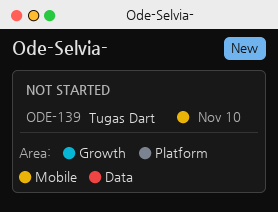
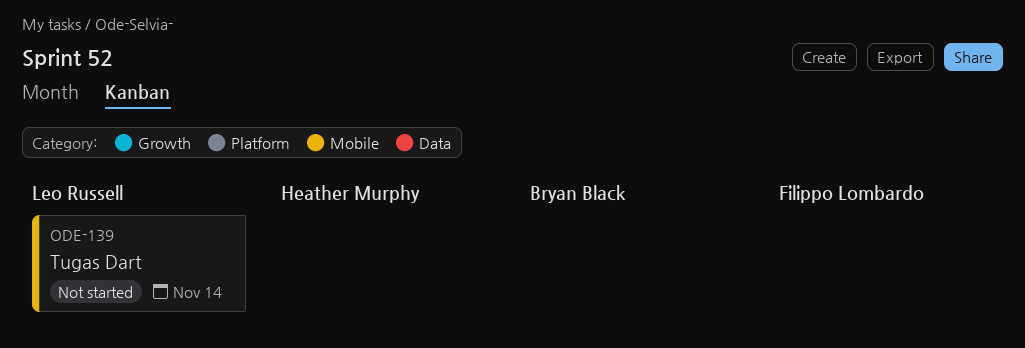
ODE-139, due: Nov 10 -> Nov 14

